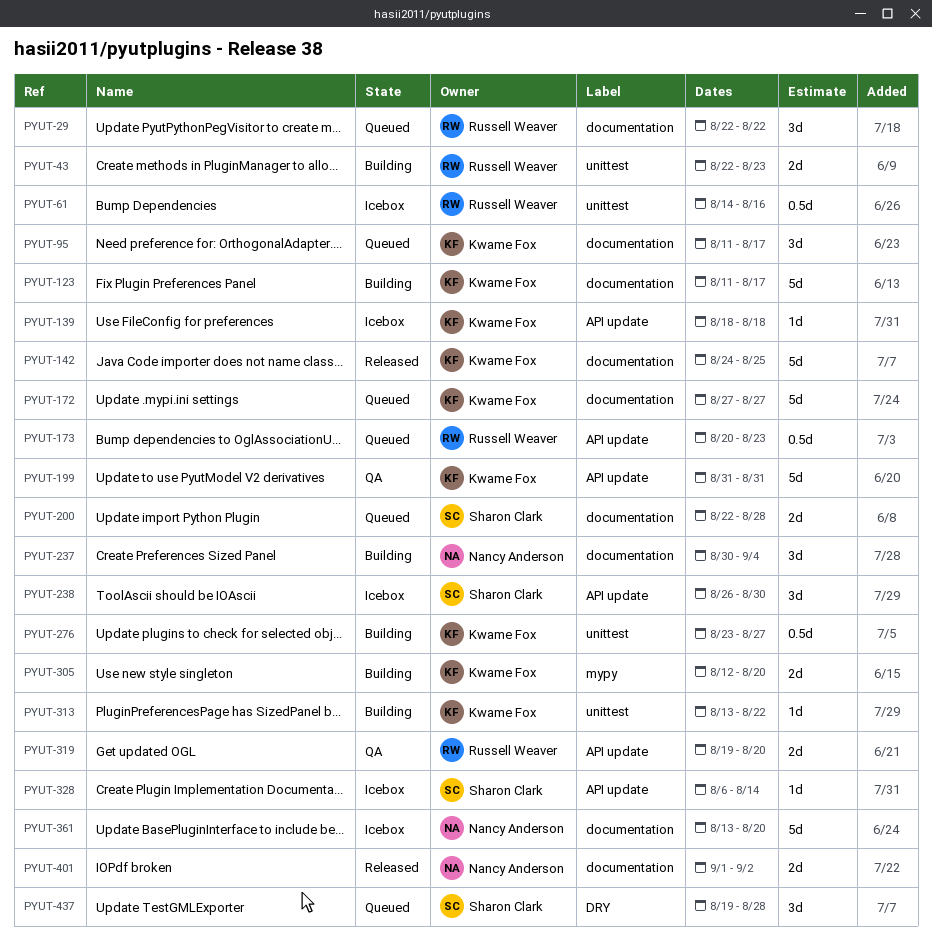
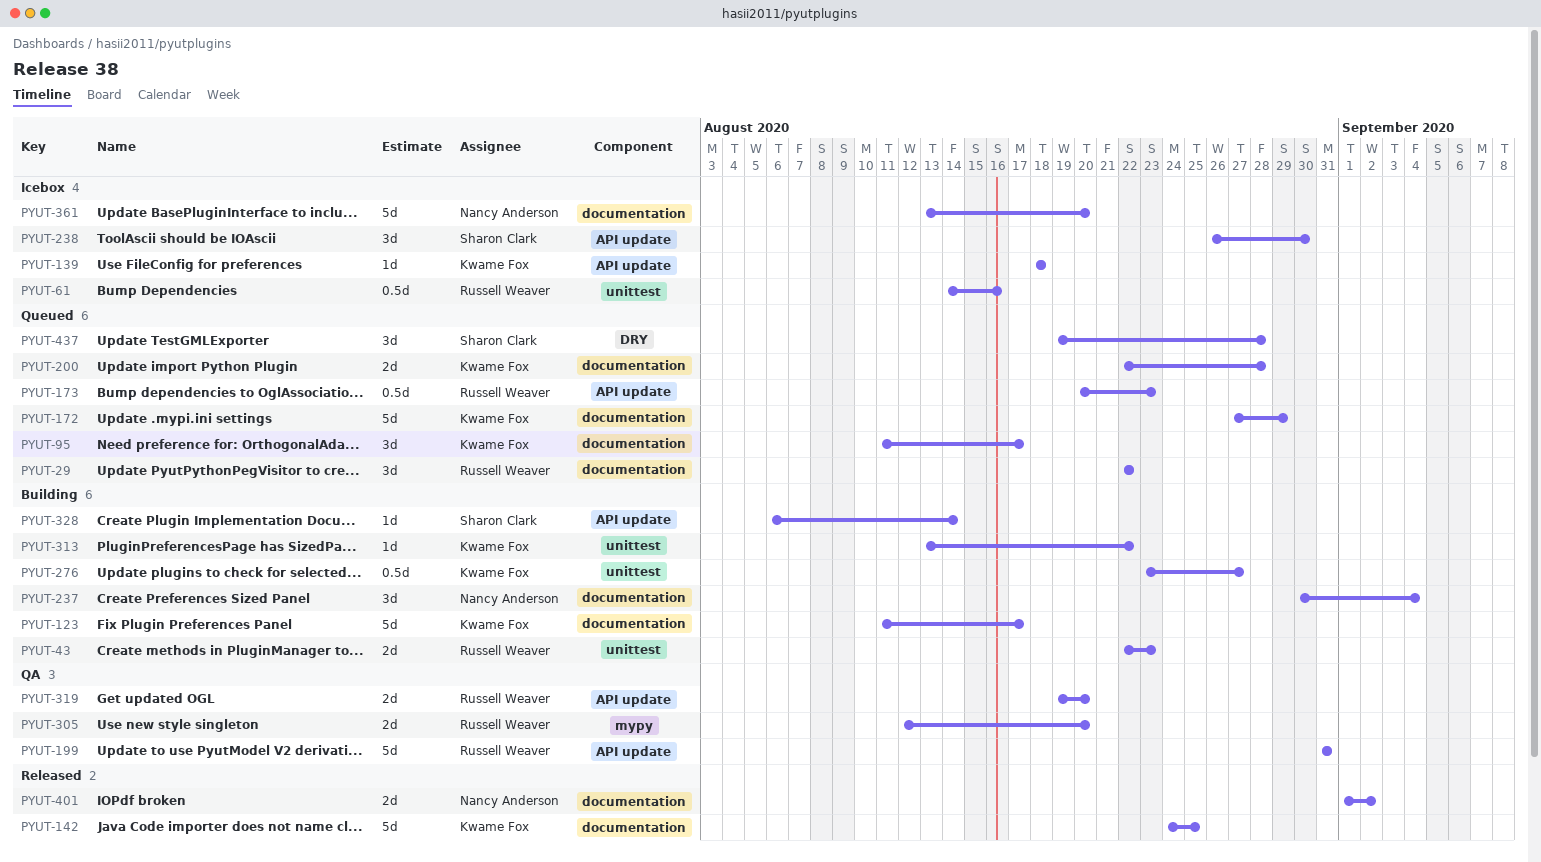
PYUT-172, due: Aug 27 -> Aug 29
PYUT-199, owner: Kwame Fox -> Russell Weaver
PYUT-200, owner: Sharon Clark -> Kwame Fox
PYUT-305, status: Building -> QA
PYUT-305, owner: Kwame Fox -> Russell Weaver
PYUT-328, status: Icebox -> Building

